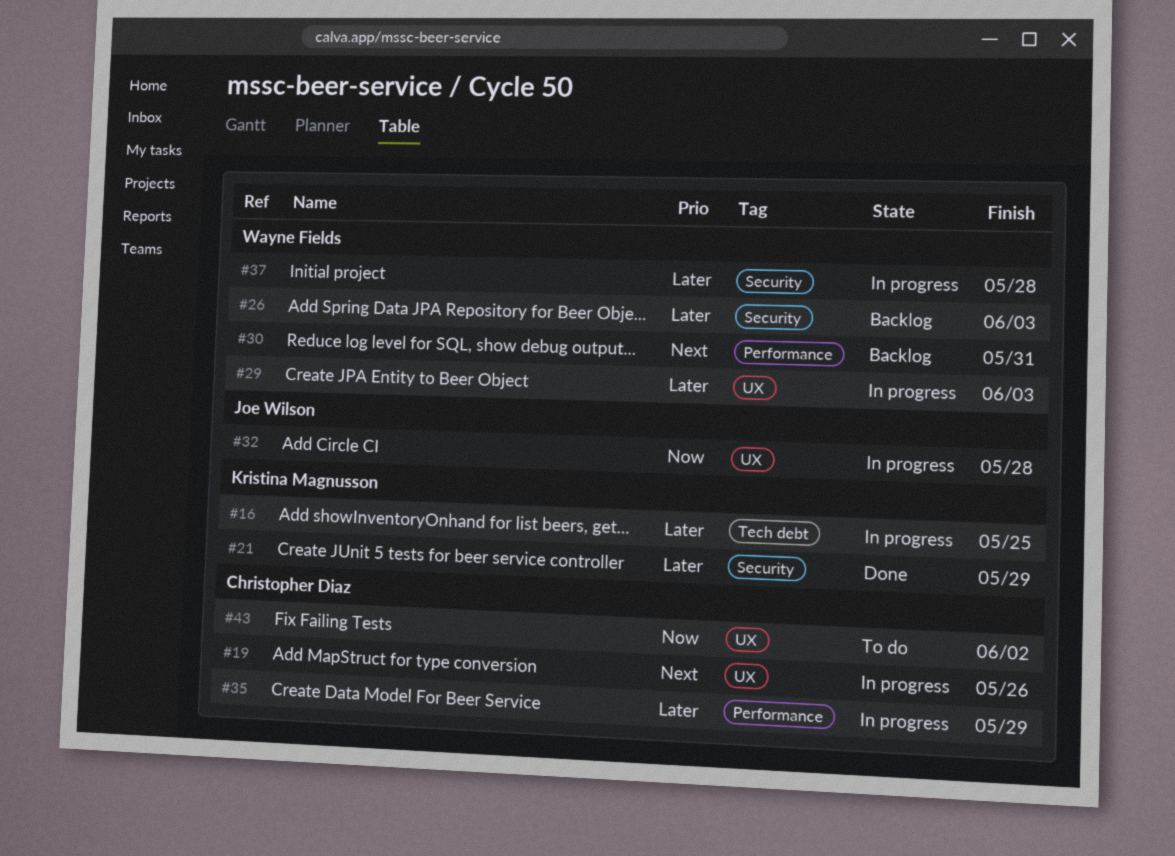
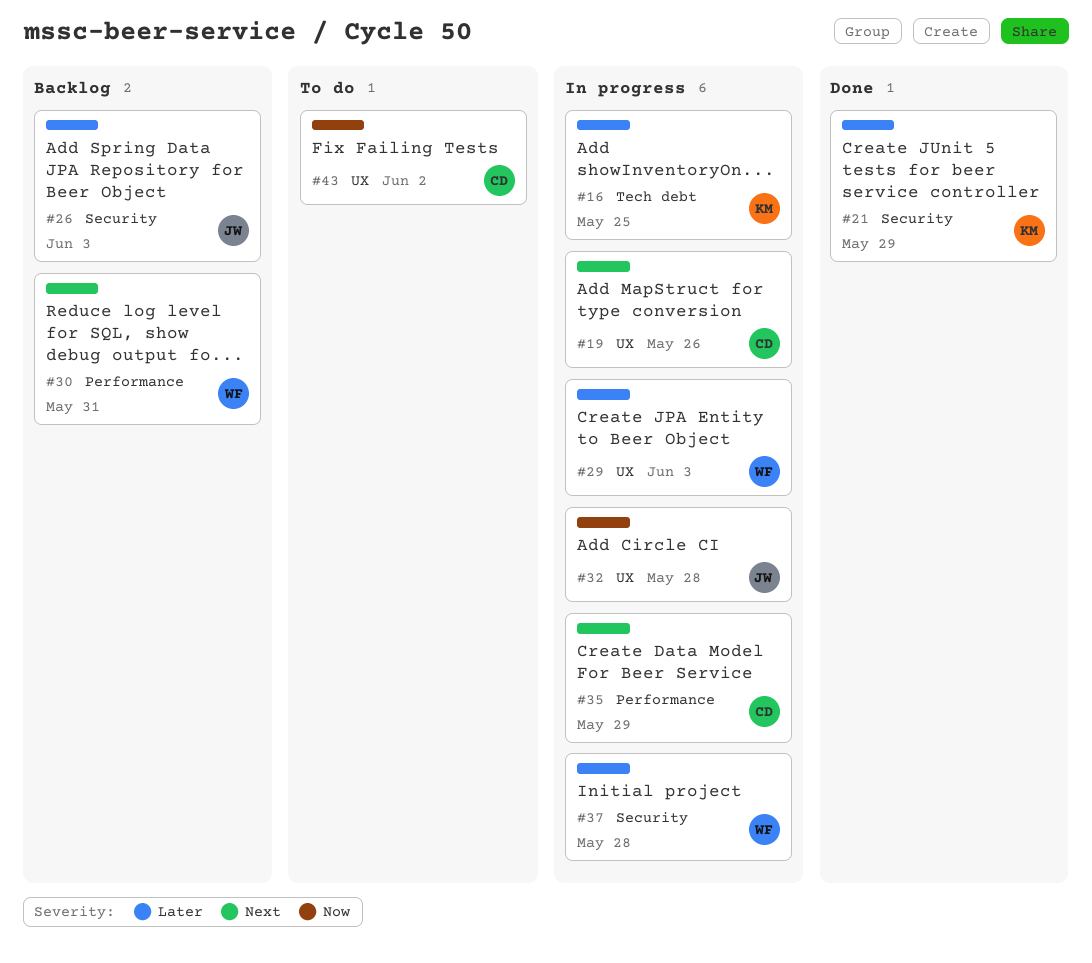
#26, owner: Wayne Fields -> Joe Wilson
#35, priority: Later -> Next

